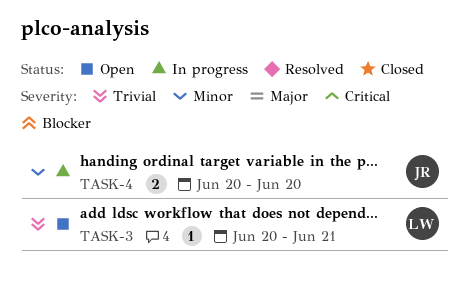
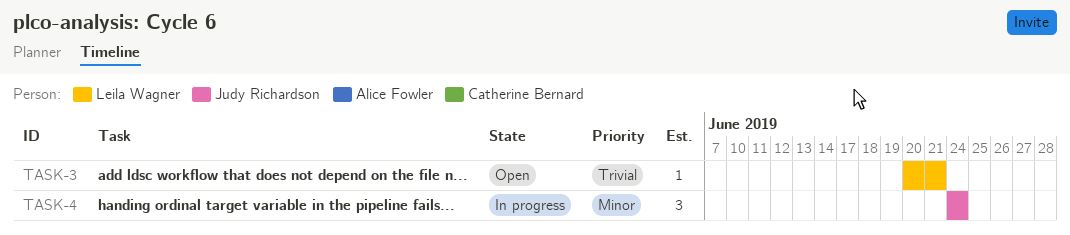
TASK-4, estimate: 2 -> 3
TASK-4, start: Jun 20 -> Jun 24
TASK-4, due: Jun 20 -> Jun 24

